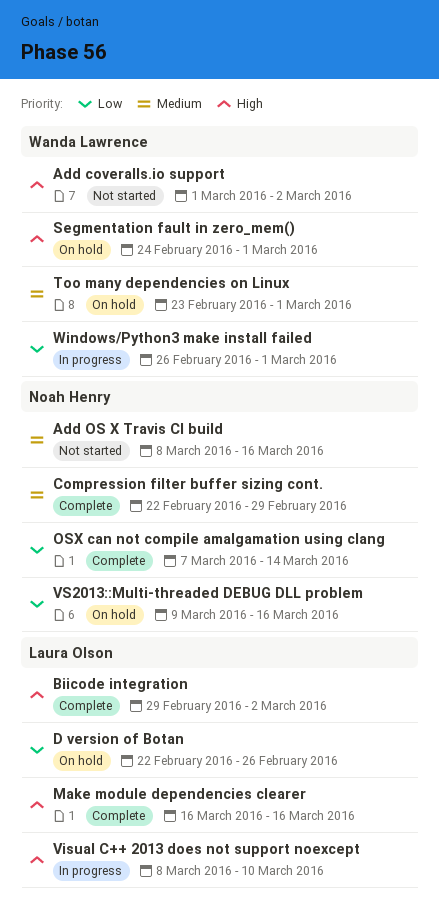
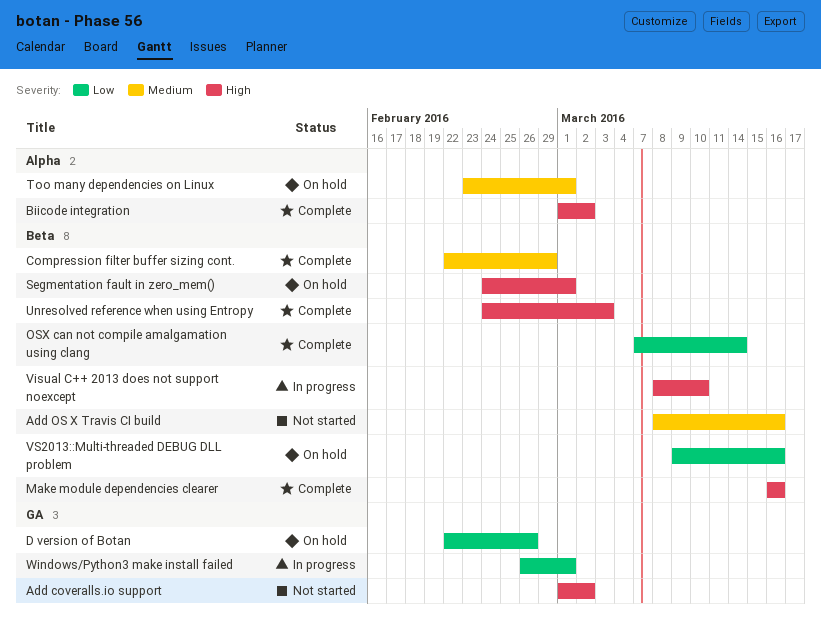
Biicode integration, start: Feb 29 -> Mar 1
Unresolved reference when using Entropy: none -> present

